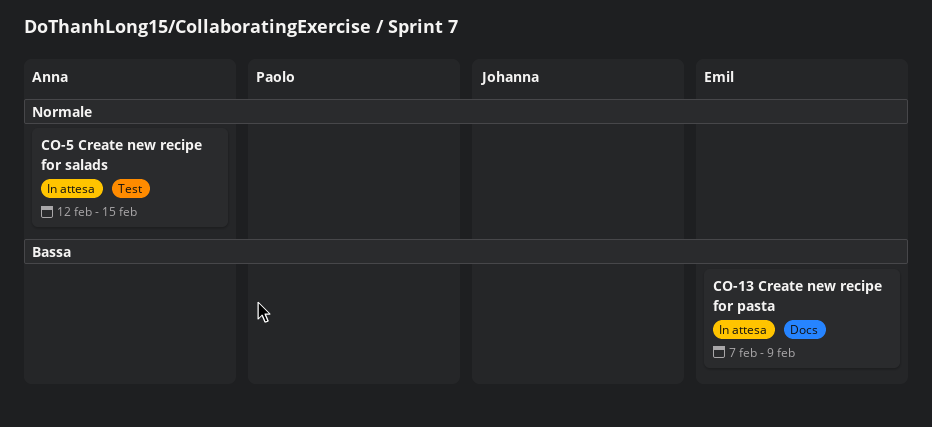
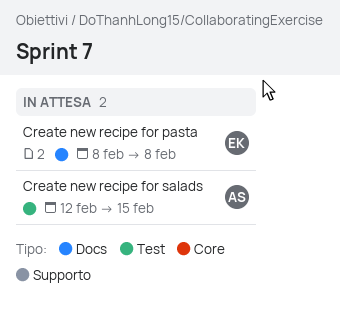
Create new recipe for pasta, start: Feb 7 -> Feb 8
Create new recipe for pasta, due: Feb 9 -> Feb 8

